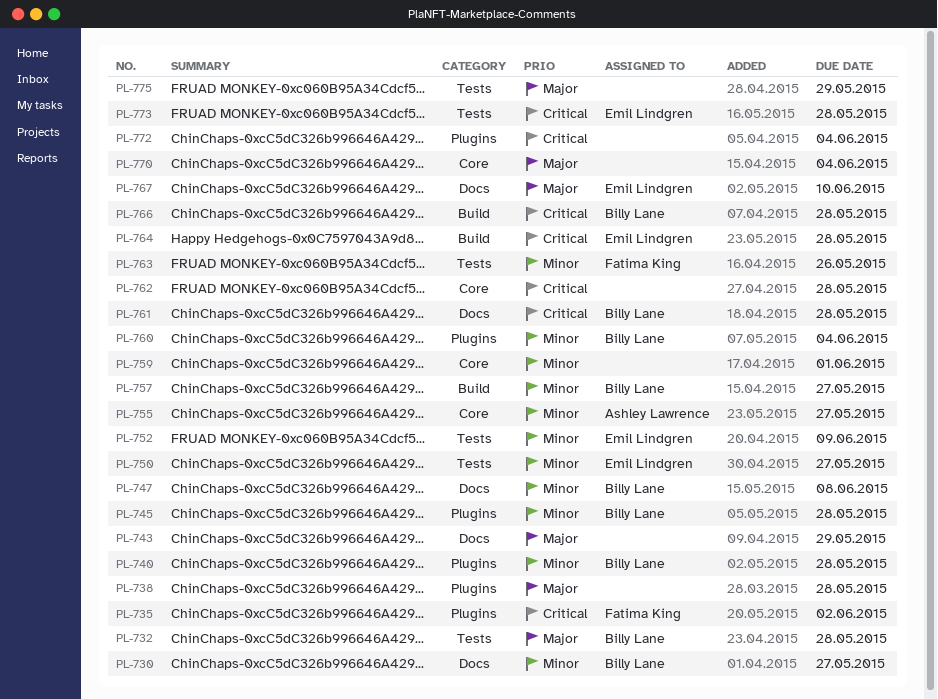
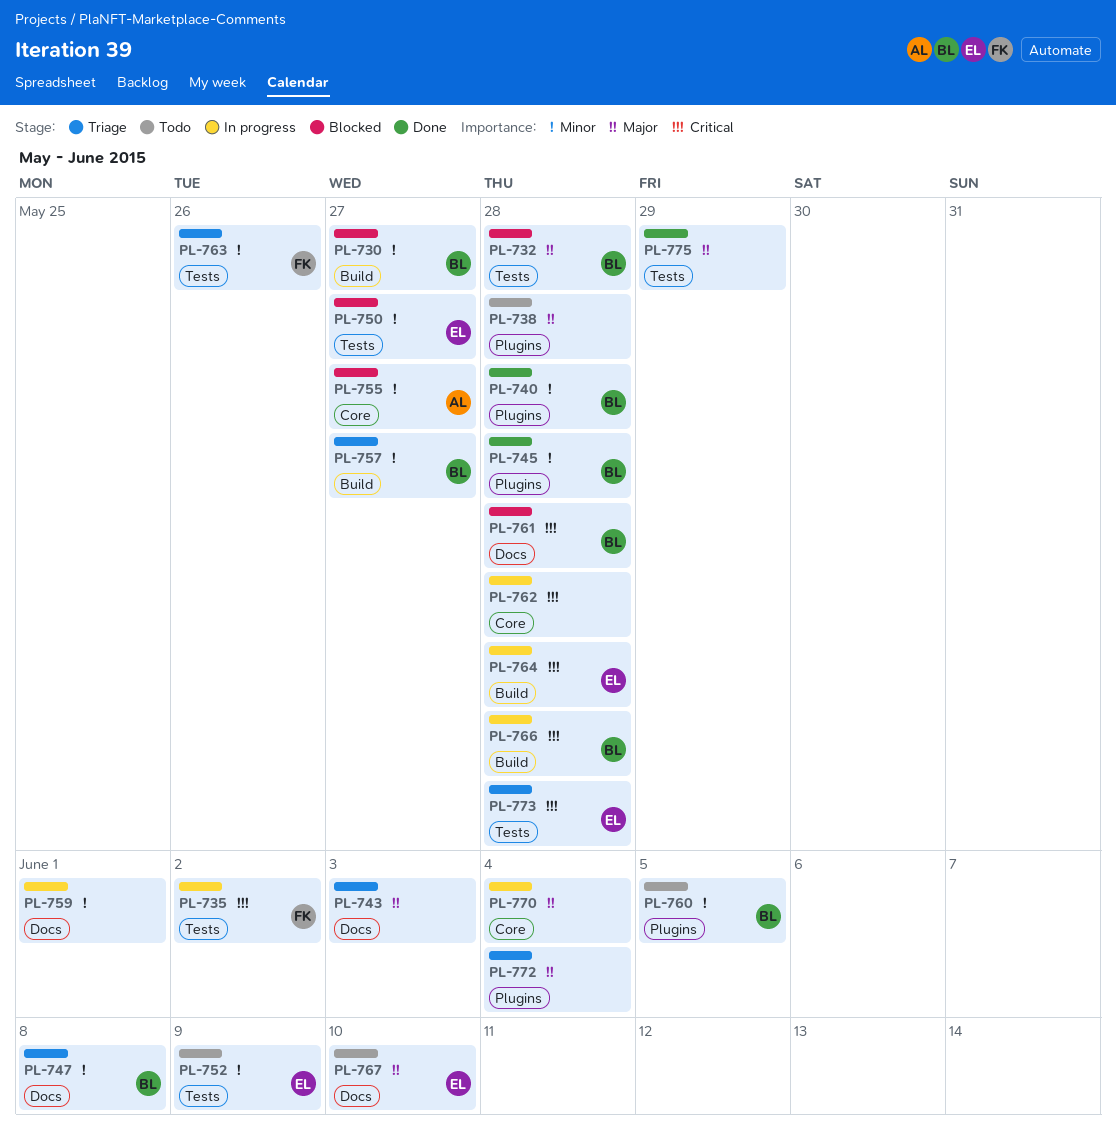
PL-730, label: Docs -> Build
PL-735, label: Plugins -> Tests
PL-743, due: May 29 -> Jun 3
PL-759, label: Core -> Docs
PL-760, due: Jun 4 -> Jun 5
PL-772, priority: Critical -> Major

